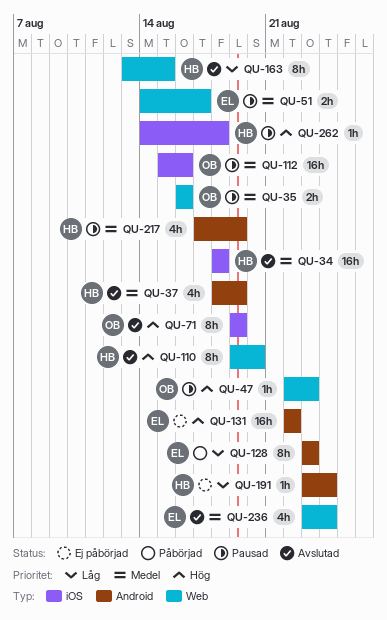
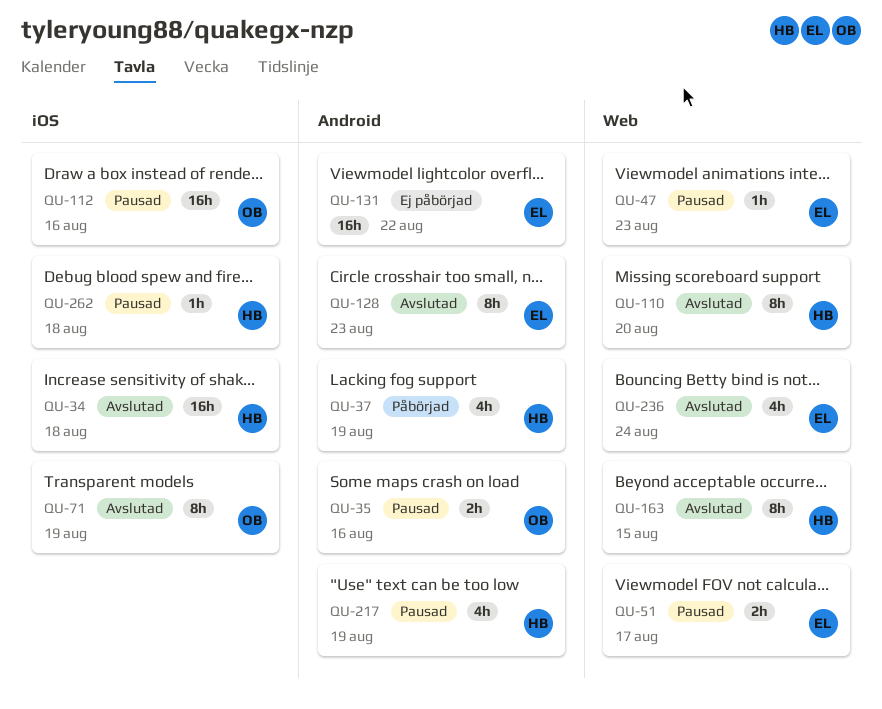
QU-35, label: Web -> Android
QU-37, status: Avslutad -> Påbörjad
QU-47, owner: OB -> EL
QU-128, status: Påbörjad -> Avslutad
QU-191: present -> none

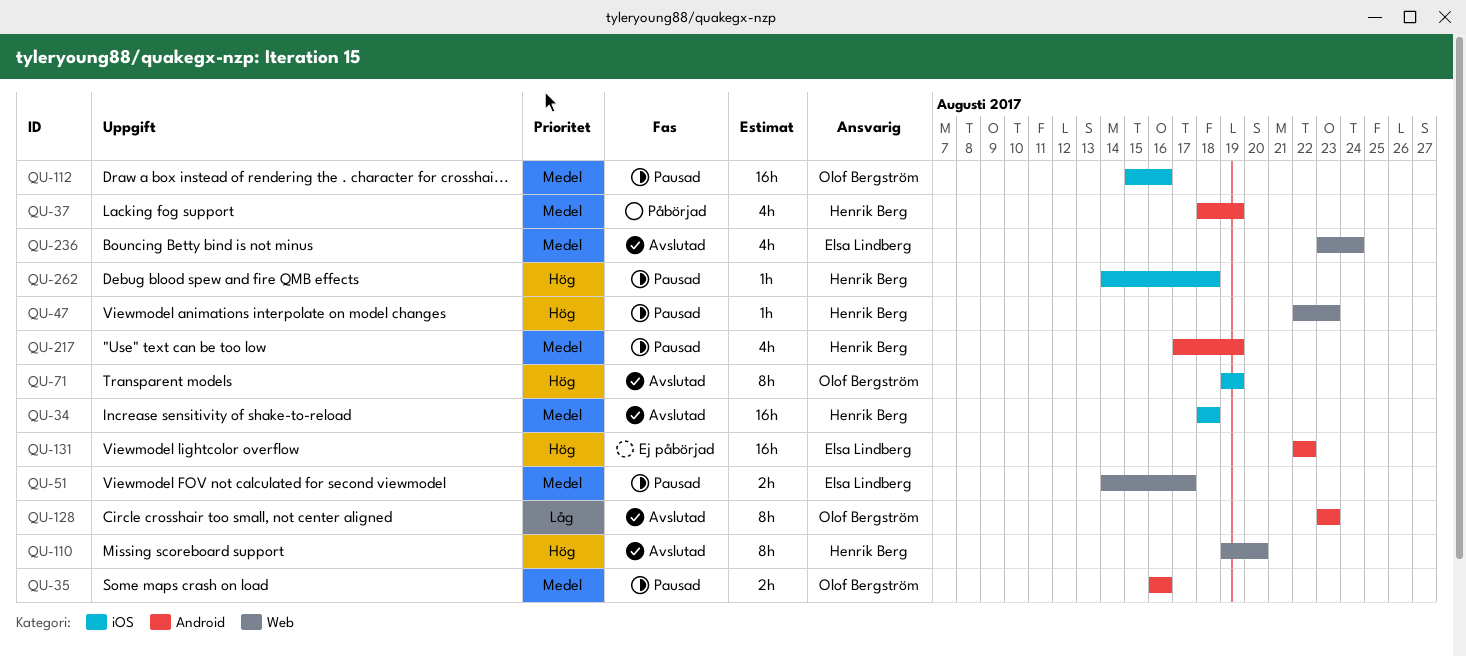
QU-47, owner: Elsa Lindberg -> Henrik Berg
QU-128, owner: Elsa Lindberg -> Olof Bergström
QU-163: present -> none

